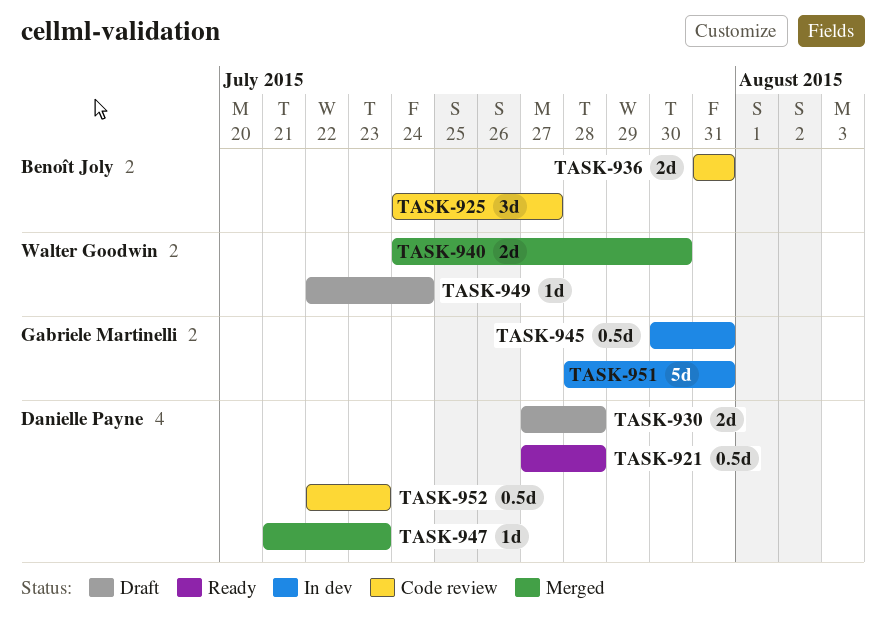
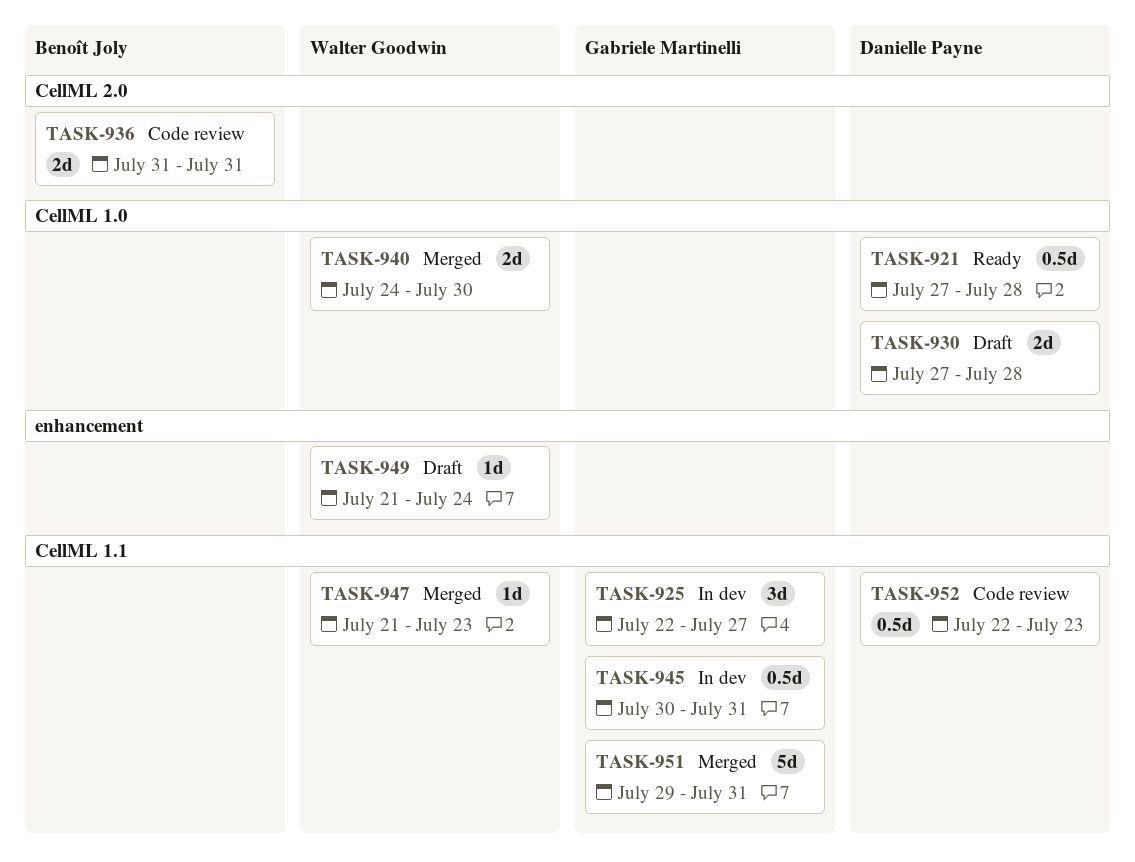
TASK-925, status: Code review -> In dev
TASK-925, owner: Benoît Joly -> Gabriele Martinelli
TASK-925, start: Jul 24 -> Jul 22
TASK-947, owner: Danielle Payne -> Walter Goodwin
TASK-949, start: Jul 22 -> Jul 21
TASK-951, status: In dev -> Merged
TASK-951, start: Jul 28 -> Jul 29

